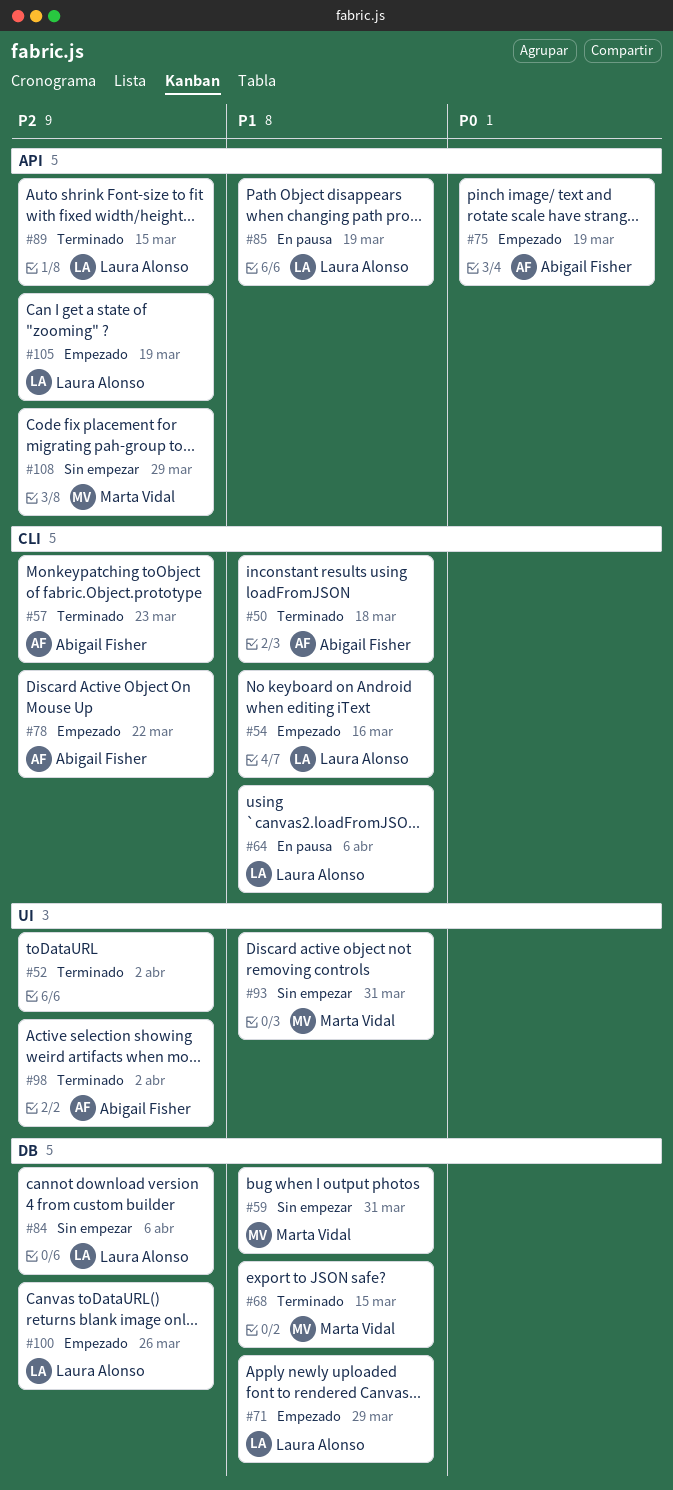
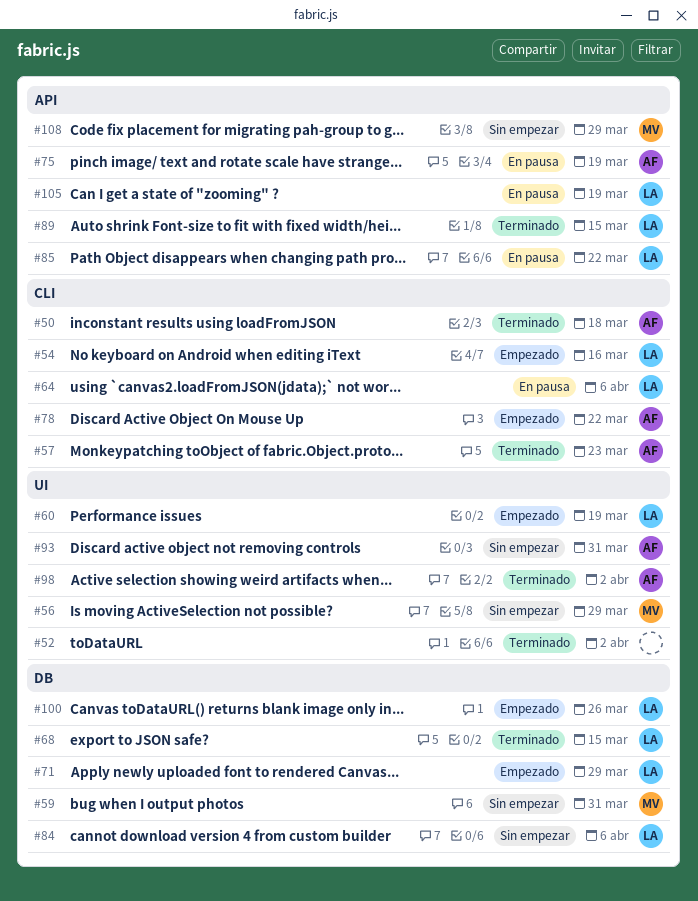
#56: none -> present
#60: none -> present
#68, owner: Marta Vidal -> Laura Alonso
#75, status: Empezado -> En pausa
#85, due: Mar 19 -> Mar 22
#93, owner: Marta Vidal -> Abigail Fisher
#105, status: Empezado -> En pausa

